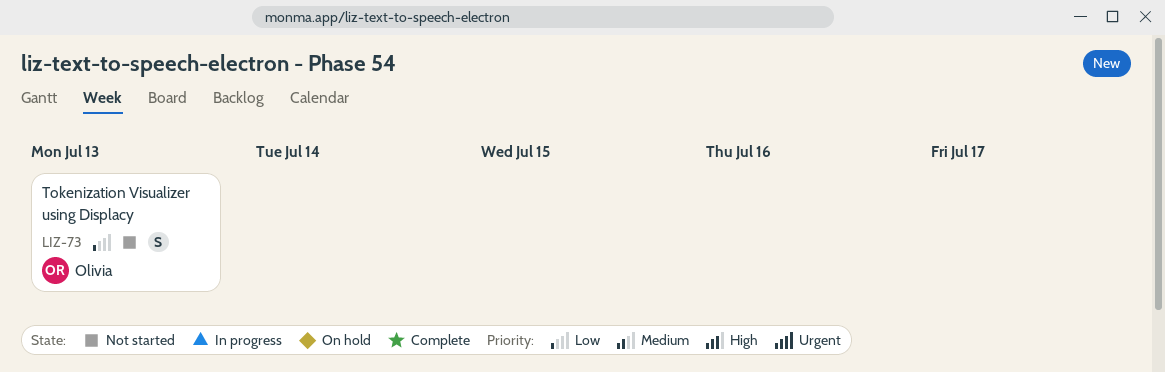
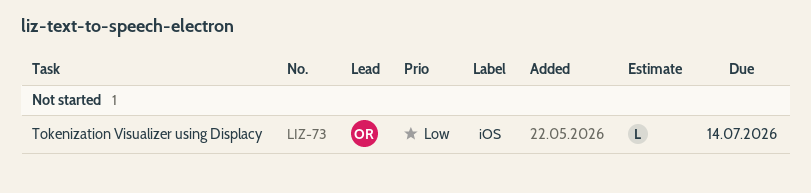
LIZ-73, estimate: S -> L
LIZ-73, due: Jul 13 -> Jul 14

